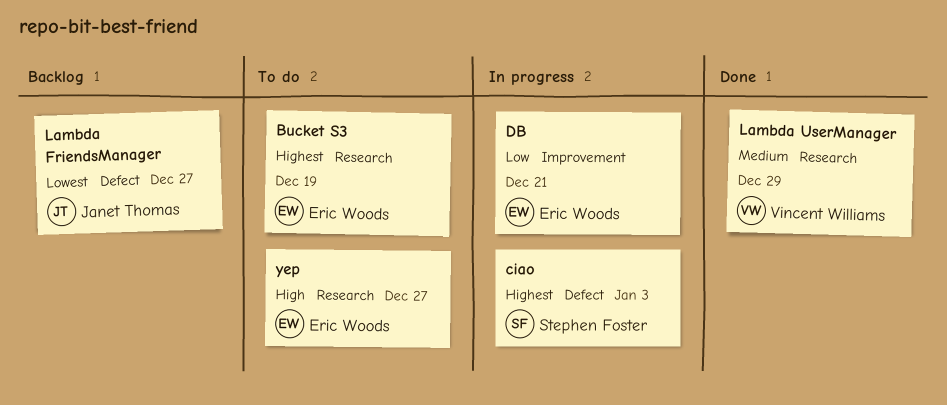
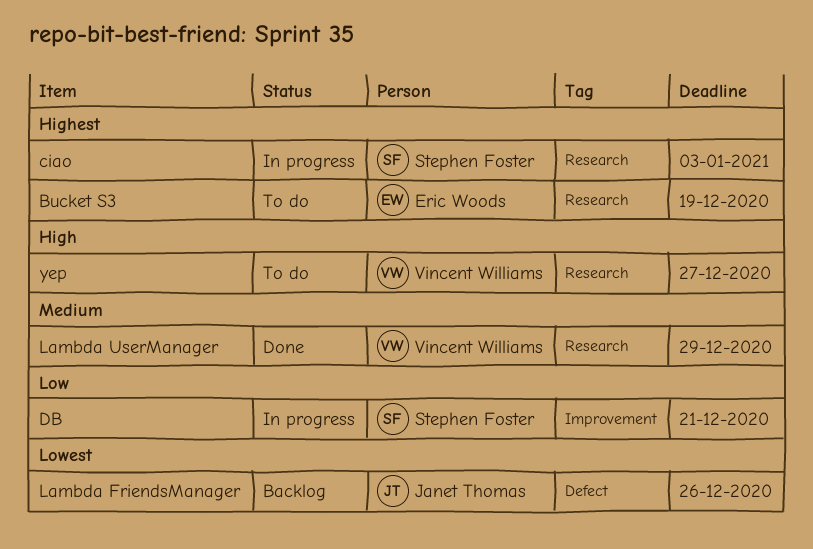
ciao, label: Defect -> Research
DB, owner: Eric Woods -> Stephen Foster
Lambda FriendsManager, due: Dec 27 -> Dec 26
yep, owner: Eric Woods -> Vincent Williams

